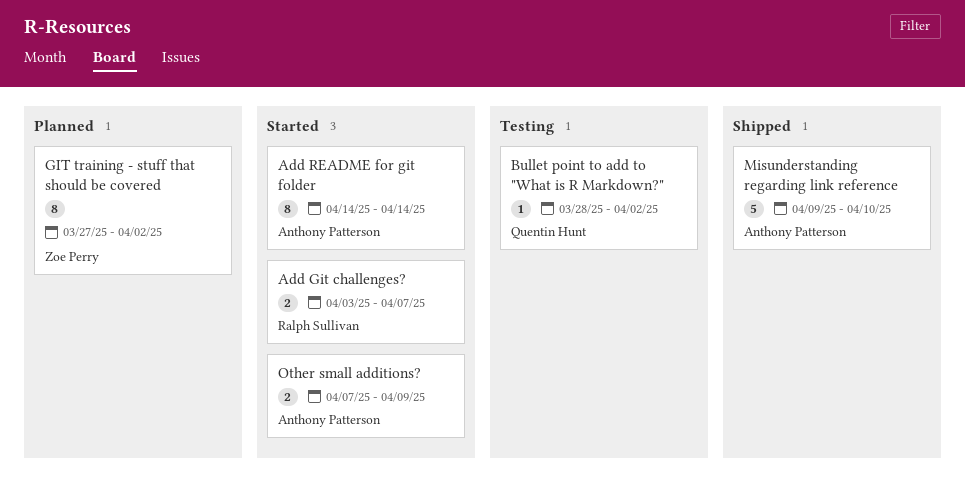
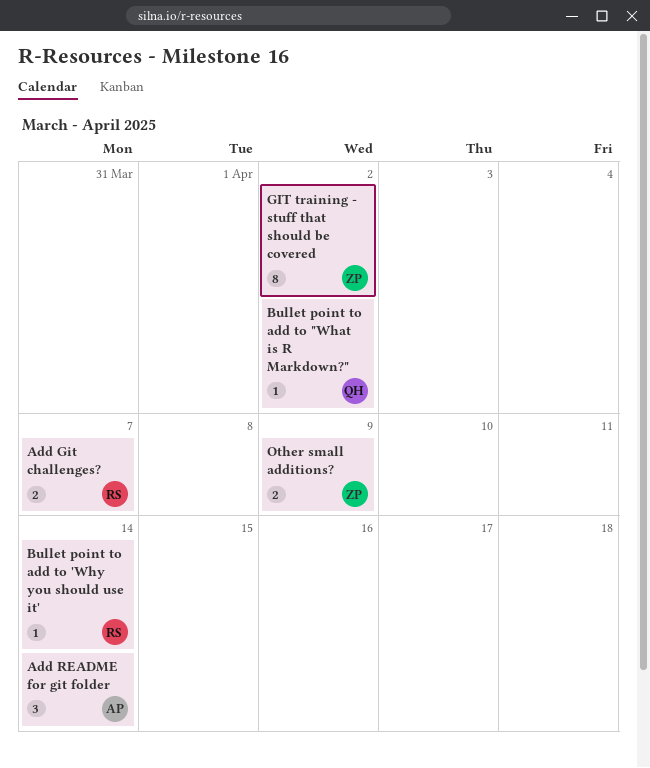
Add README for git folder, estimate: 8 -> 3
Bullet point to add to 'Why you should use it': none -> present
Misunderstanding regarding link reference: present -> none
Other small additions?, owner: Anthony Patterson -> Zoe Perry

